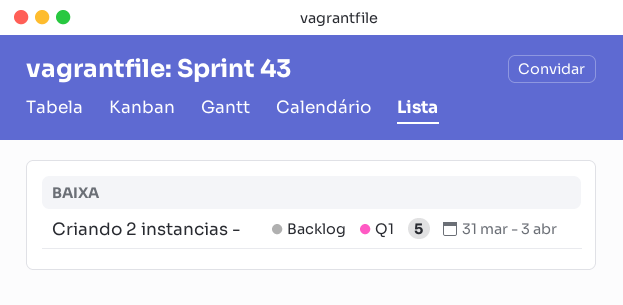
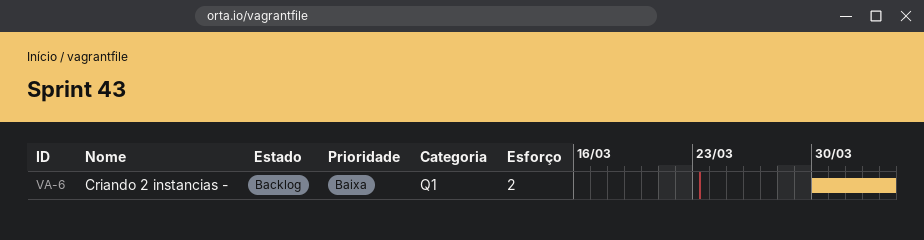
Criando 2 instancias -, estimate: 5 -> 2
Criando 2 instancias -, start: Mar 31 -> Mar 30

